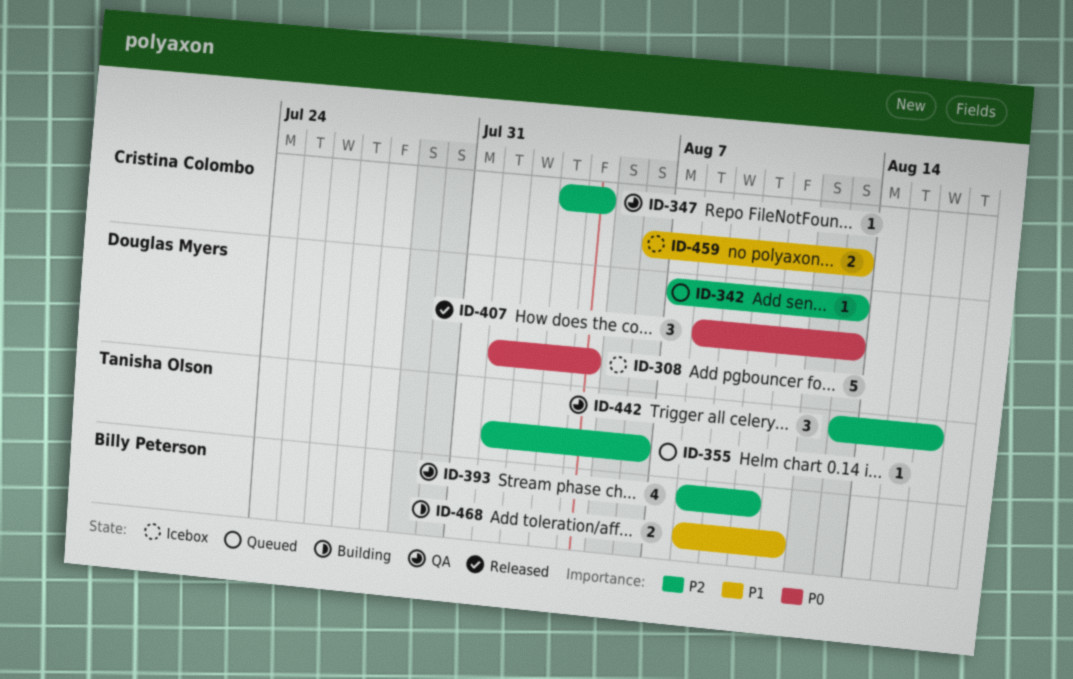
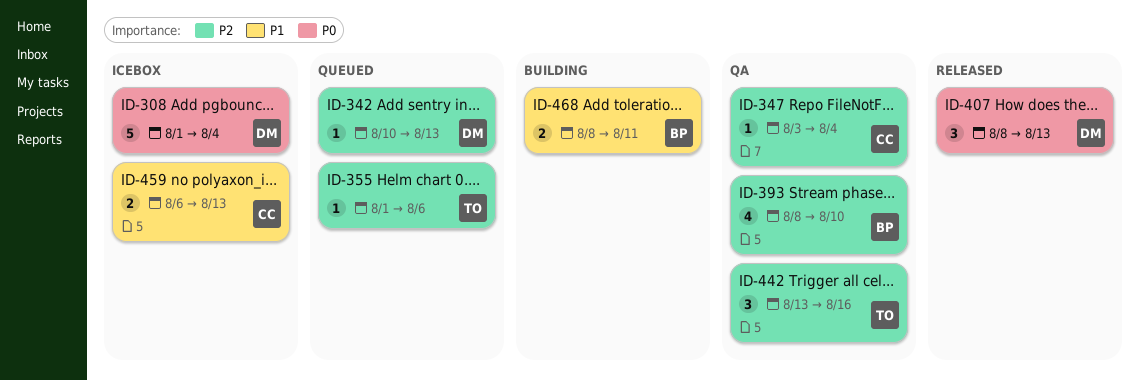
ID-342, start: Aug 7 -> Aug 10

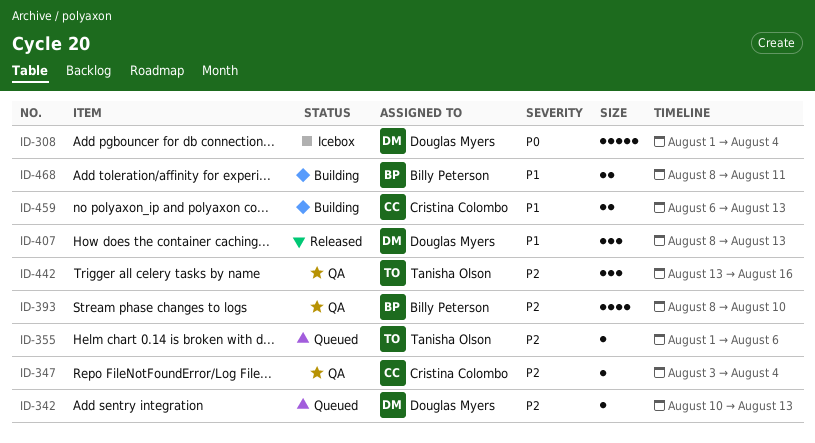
ID-407, priority: P0 -> P1
ID-459, status: Icebox -> Building

